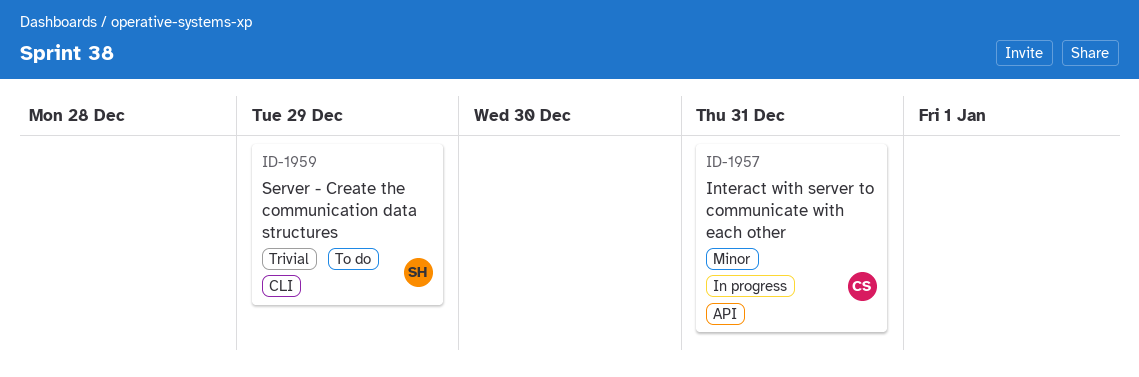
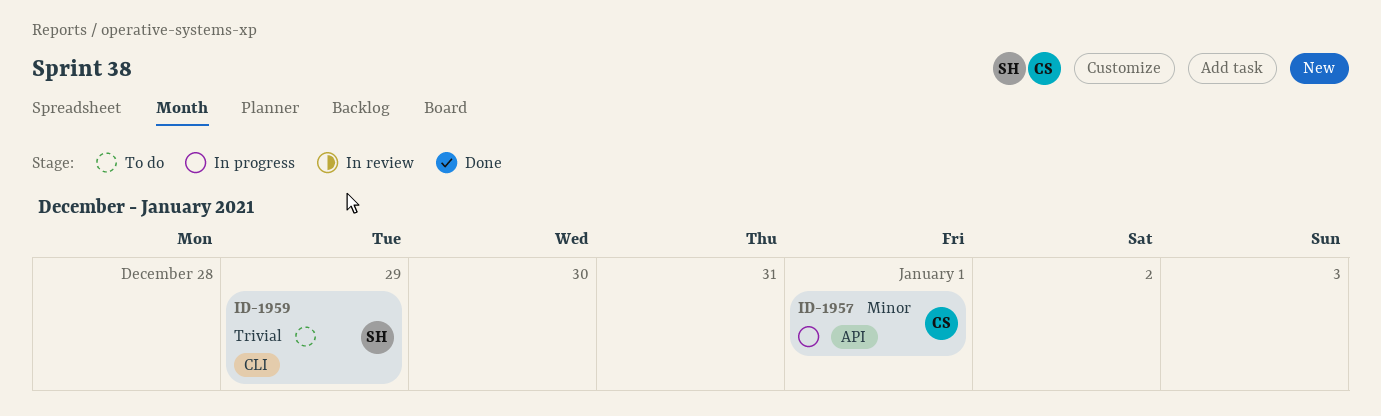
ID-1957, due: Dec 31 -> Jan 1

